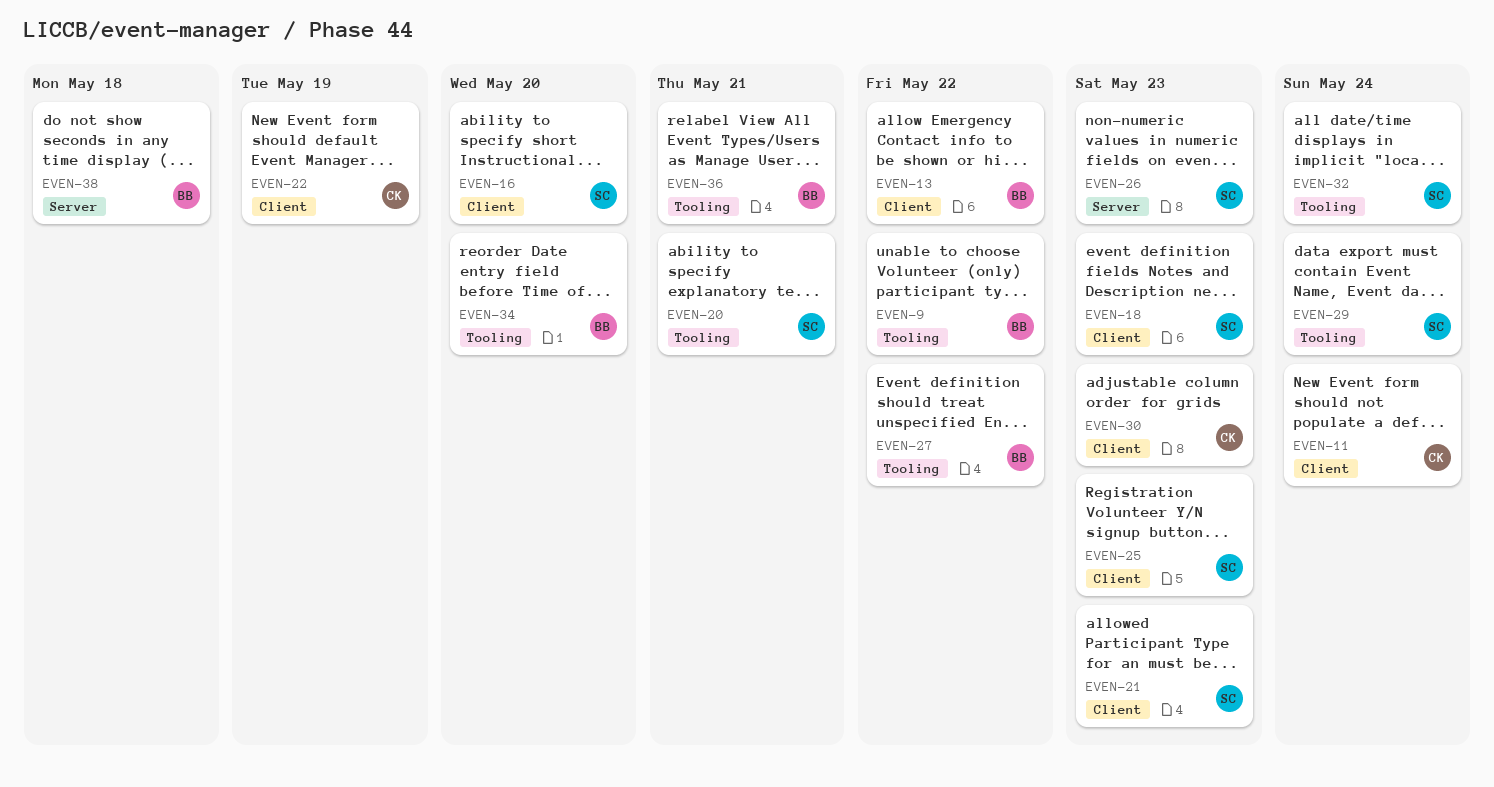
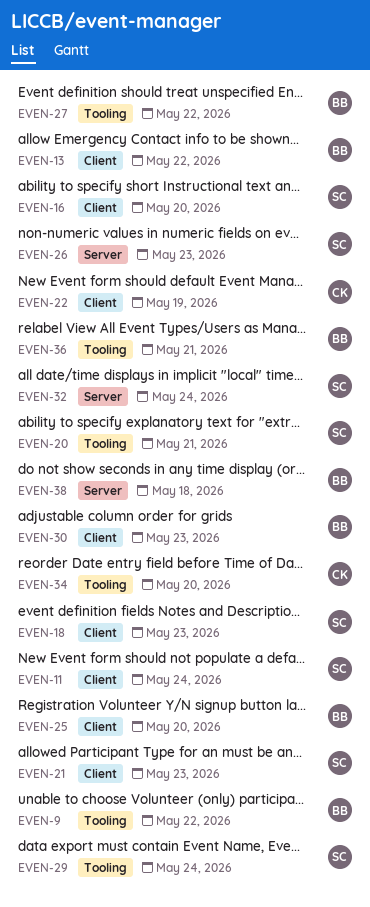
EVEN-11, owner: CK -> SC
EVEN-25, owner: SC -> BB
EVEN-25, due: May 23 -> May 20
EVEN-30, owner: CK -> BB
EVEN-32, label: Tooling -> Server
EVEN-34, owner: BB -> CK

